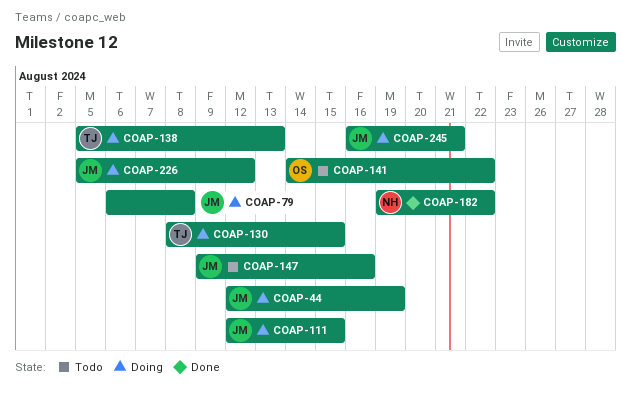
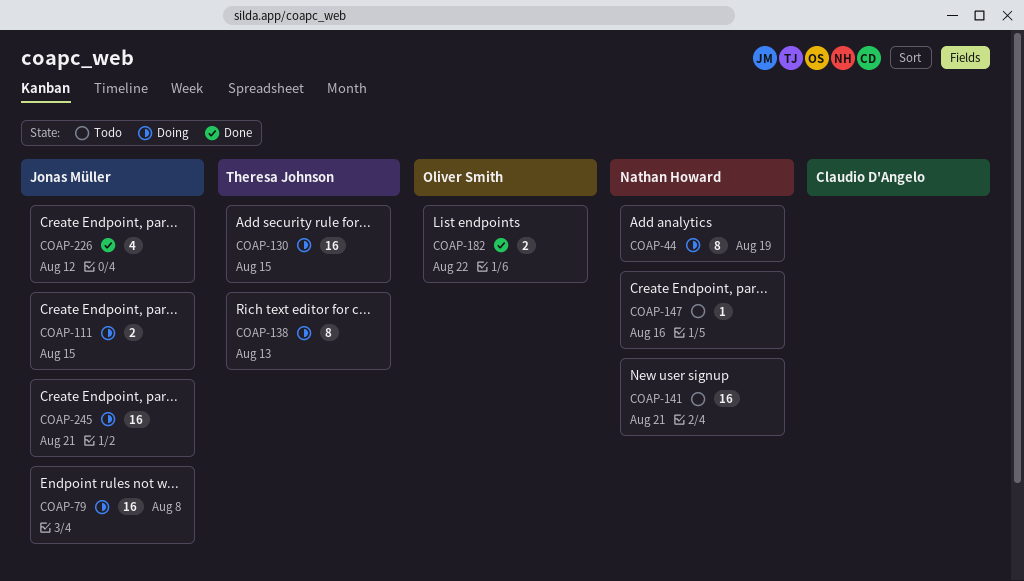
COAP-44, owner: Jonas Müller -> Nathan Howard
COAP-141, owner: Oliver Smith -> Nathan Howard
COAP-141, due: Aug 22 -> Aug 21
COAP-147, owner: Jonas Müller -> Nathan Howard
COAP-182, owner: Nathan Howard -> Oliver Smith
COAP-226, status: Doing -> Done

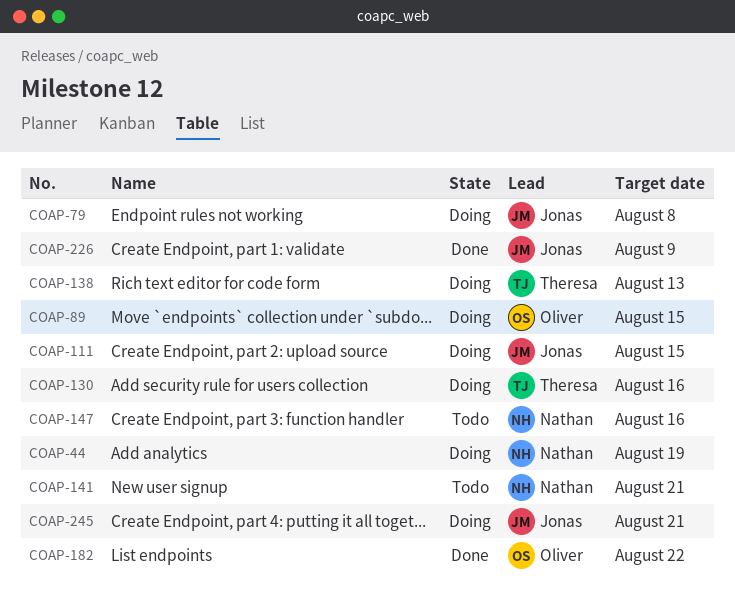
COAP-89: none -> present
COAP-130, due: Aug 15 -> Aug 16
COAP-226, due: Aug 12 -> Aug 9

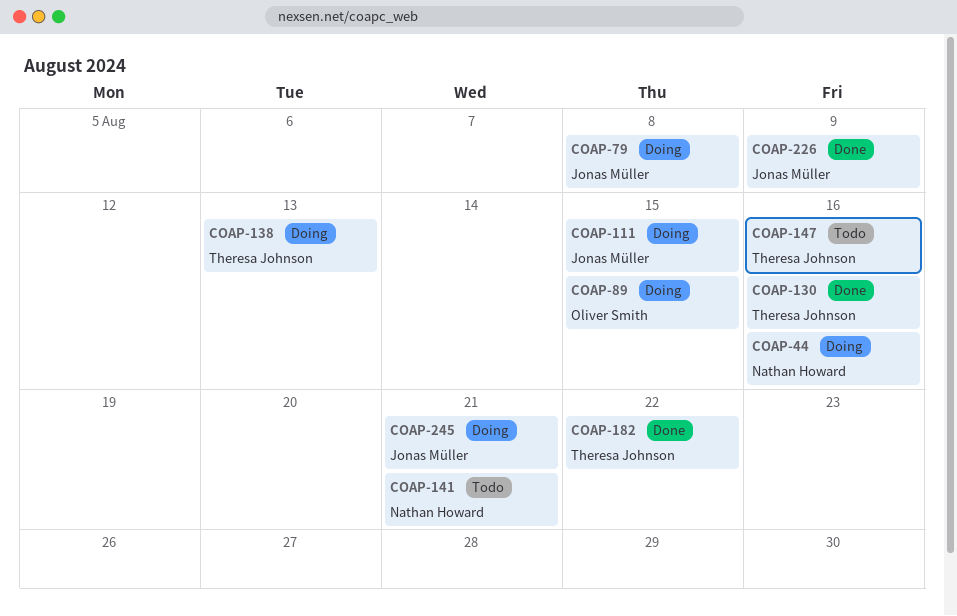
COAP-44, due: Aug 19 -> Aug 16
COAP-130, status: Doing -> Done
COAP-147, owner: Nathan Howard -> Theresa Johnson
COAP-182, owner: Oliver Smith -> Theresa Johnson

